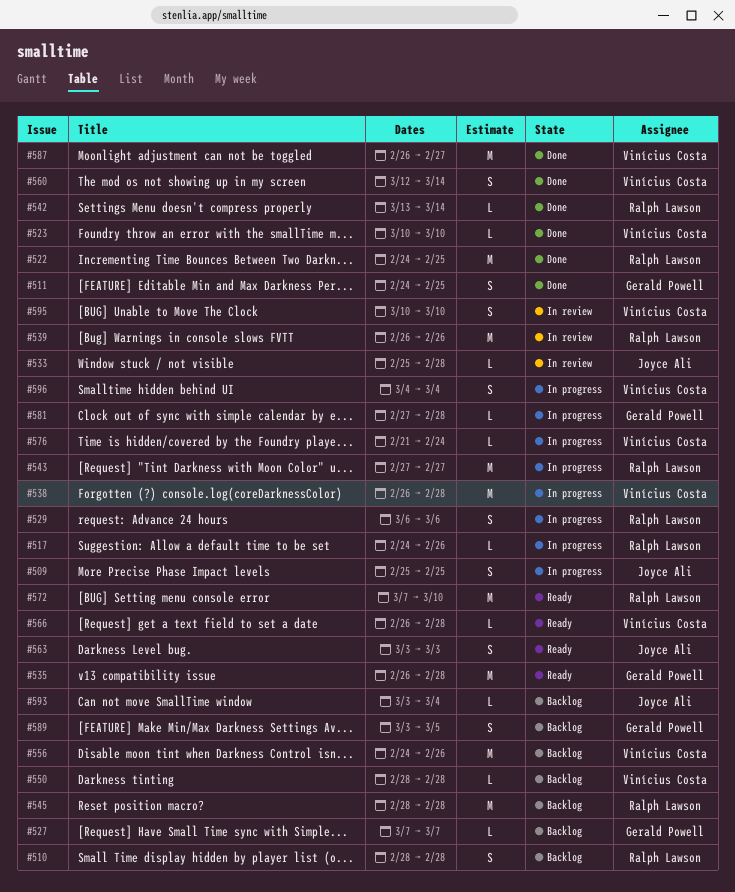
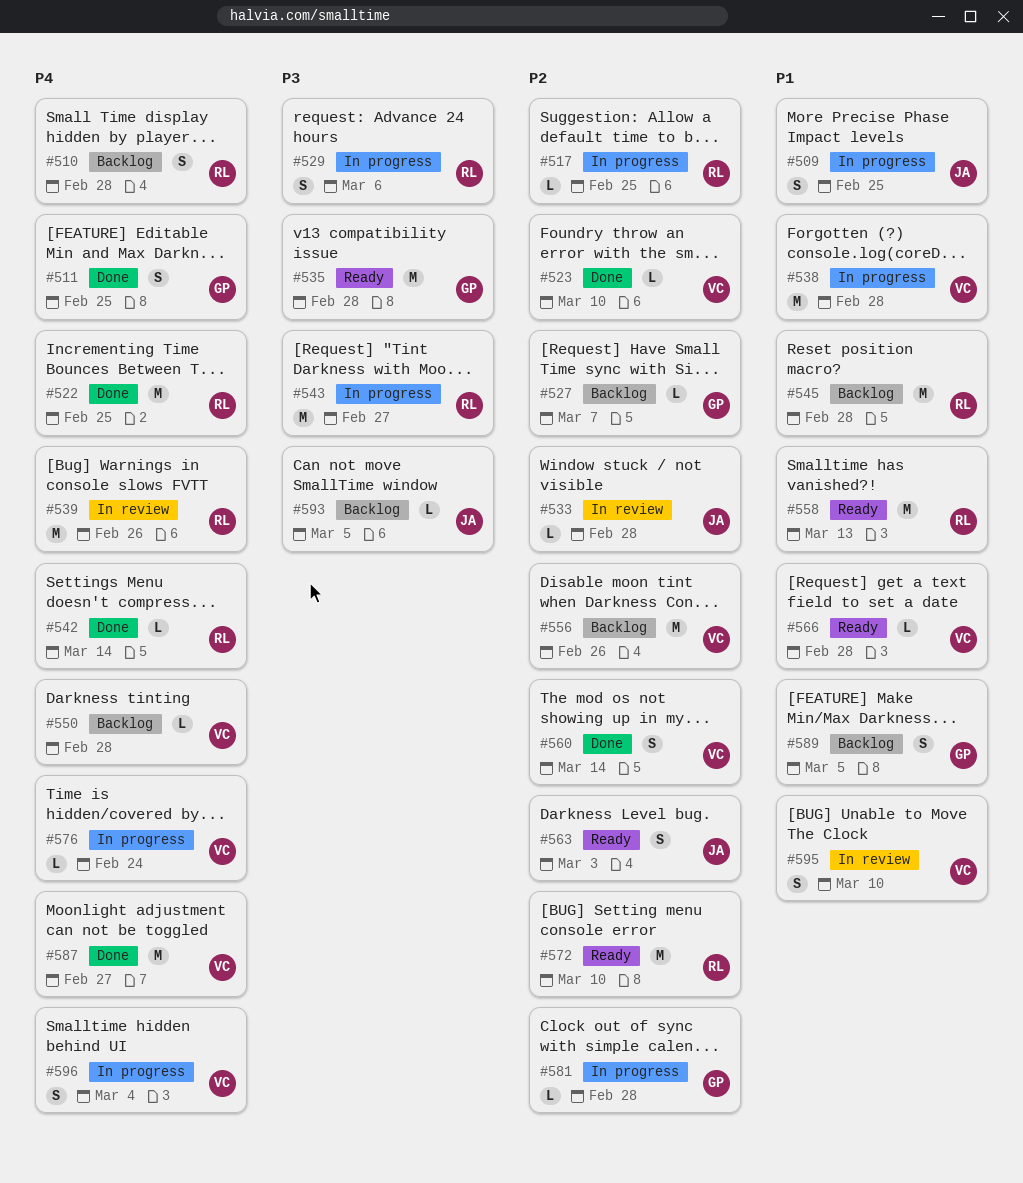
#517, due: Feb 26 -> Feb 25
#558: none -> present
#593, due: Mar 4 -> Mar 5

